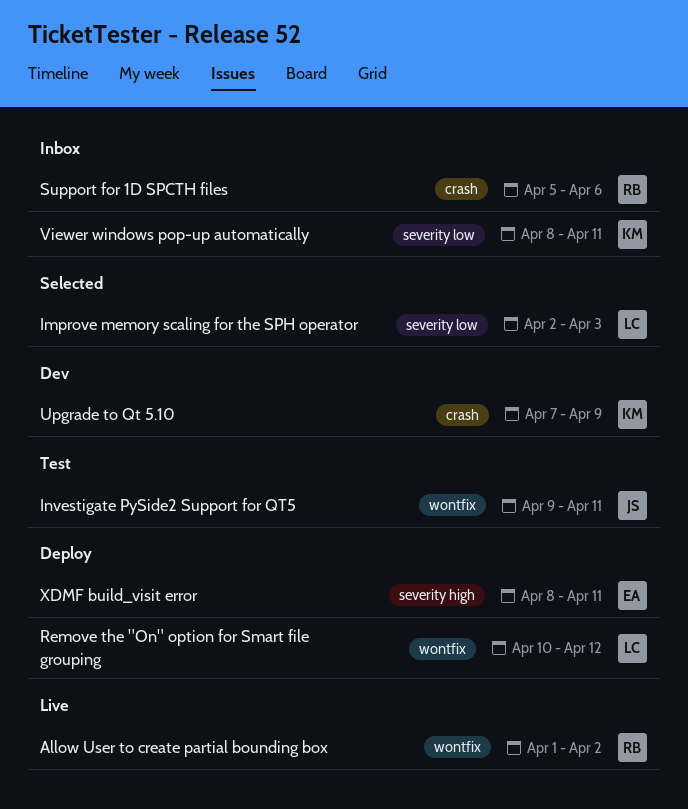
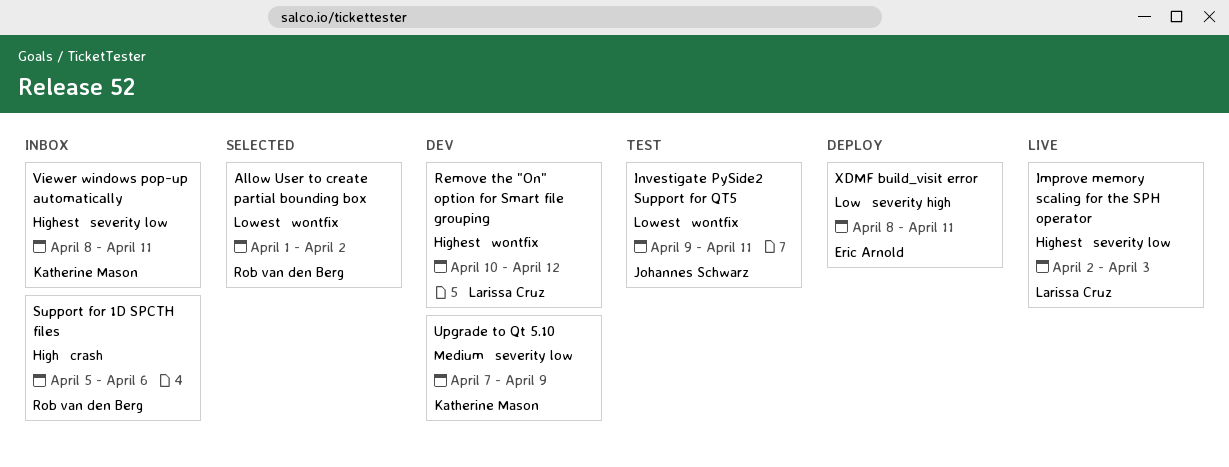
Allow User to create partial bounding box, status: Live -> Selected
Improve memory scaling for the SPH operator, status: Selected -> Live
Remove the "On" option for Smart file grouping, status: Deploy -> Dev
Upgrade to Qt 5.10, label: crash -> severity low

